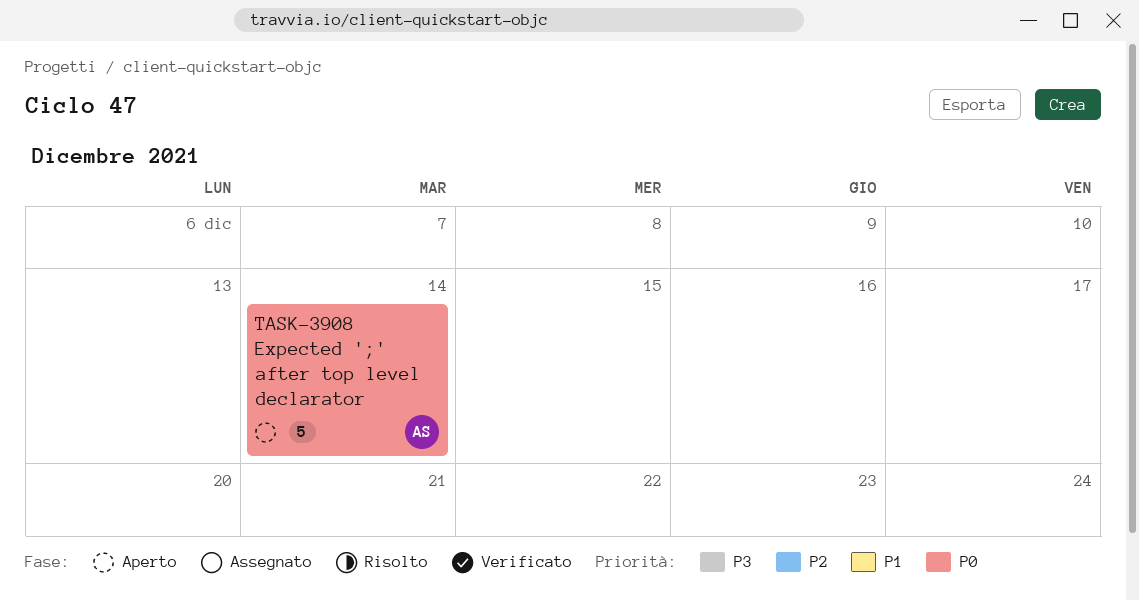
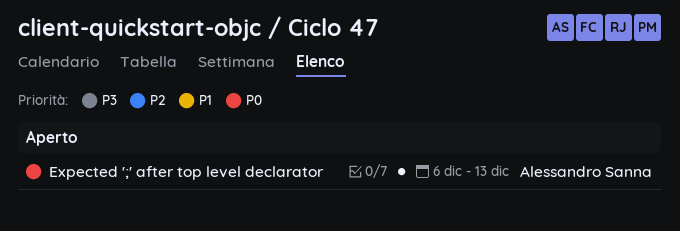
Expected ';' after top level declarator, estimate: 5 -> 1
Expected ';' after top level declarator, due: Dec 14 -> Dec 13

